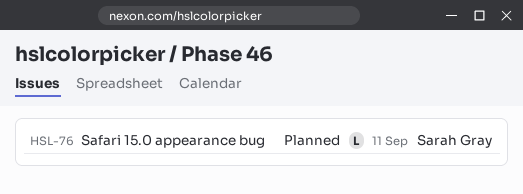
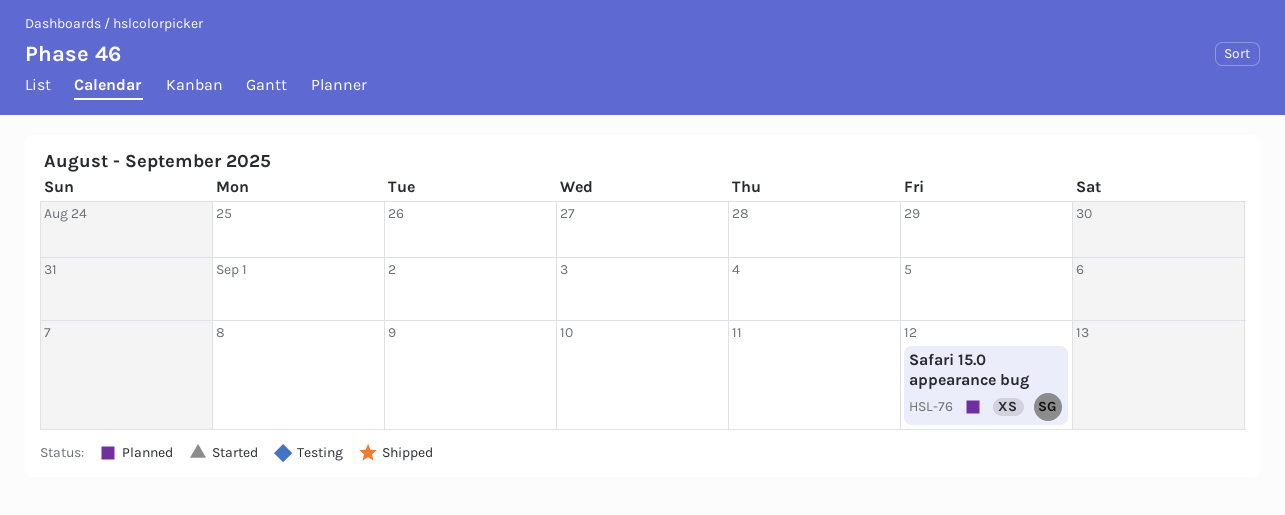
HSL-76, estimate: L -> XS
HSL-76, due: Sep 11 -> Sep 12

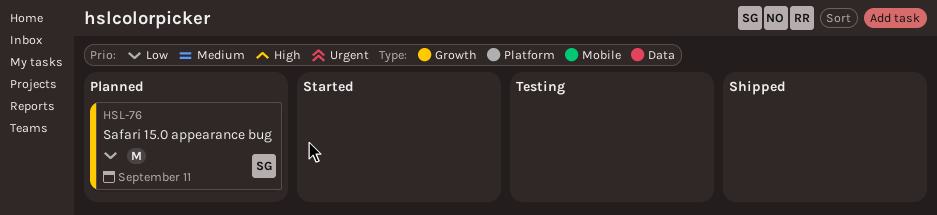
HSL-76, estimate: XS -> M
HSL-76, due: Sep 12 -> Sep 11

